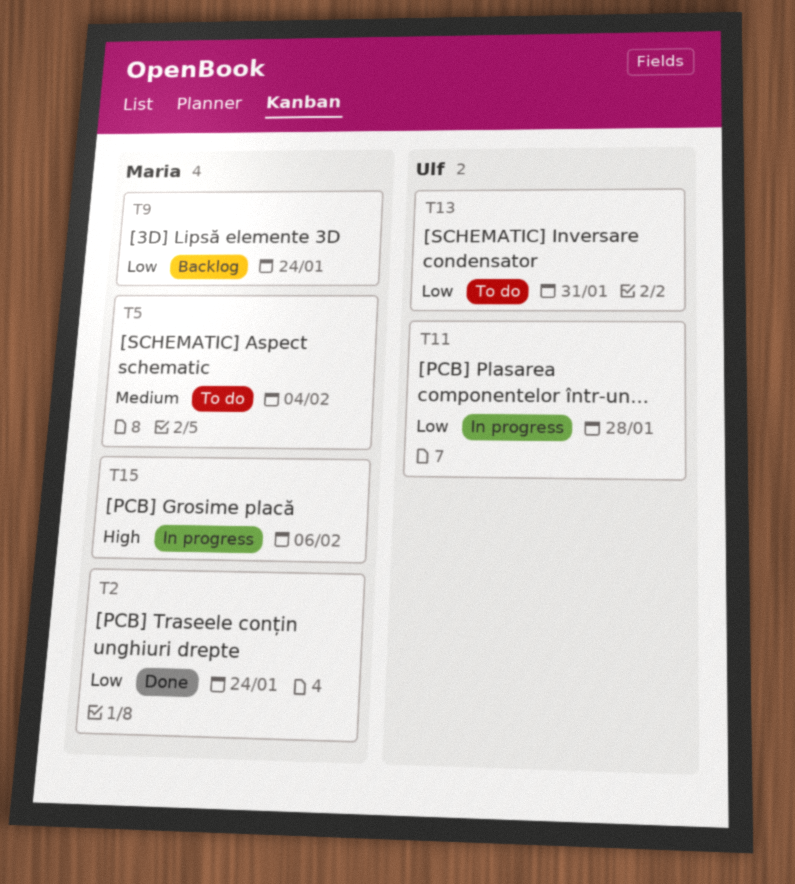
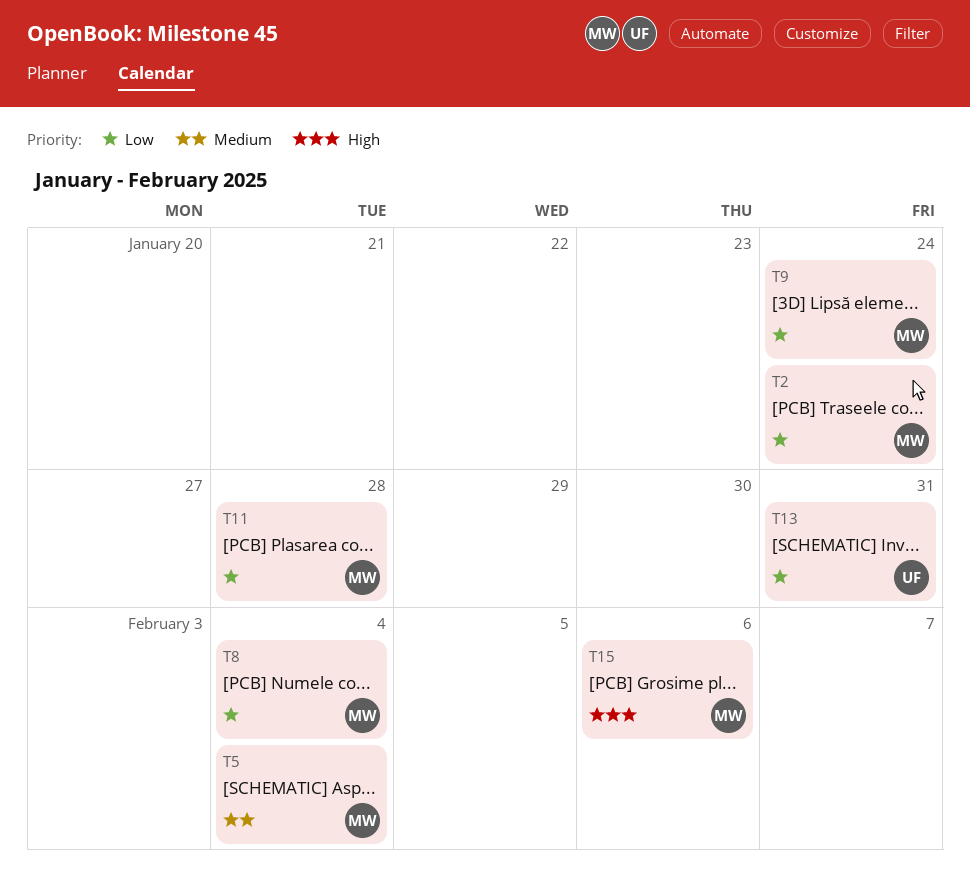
T8: none -> present
T11, owner: Ulf -> Maria

